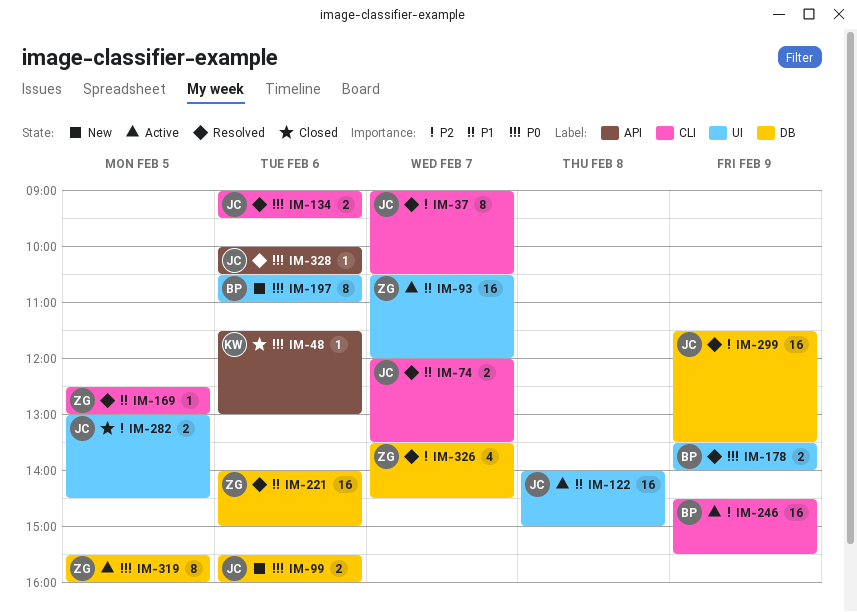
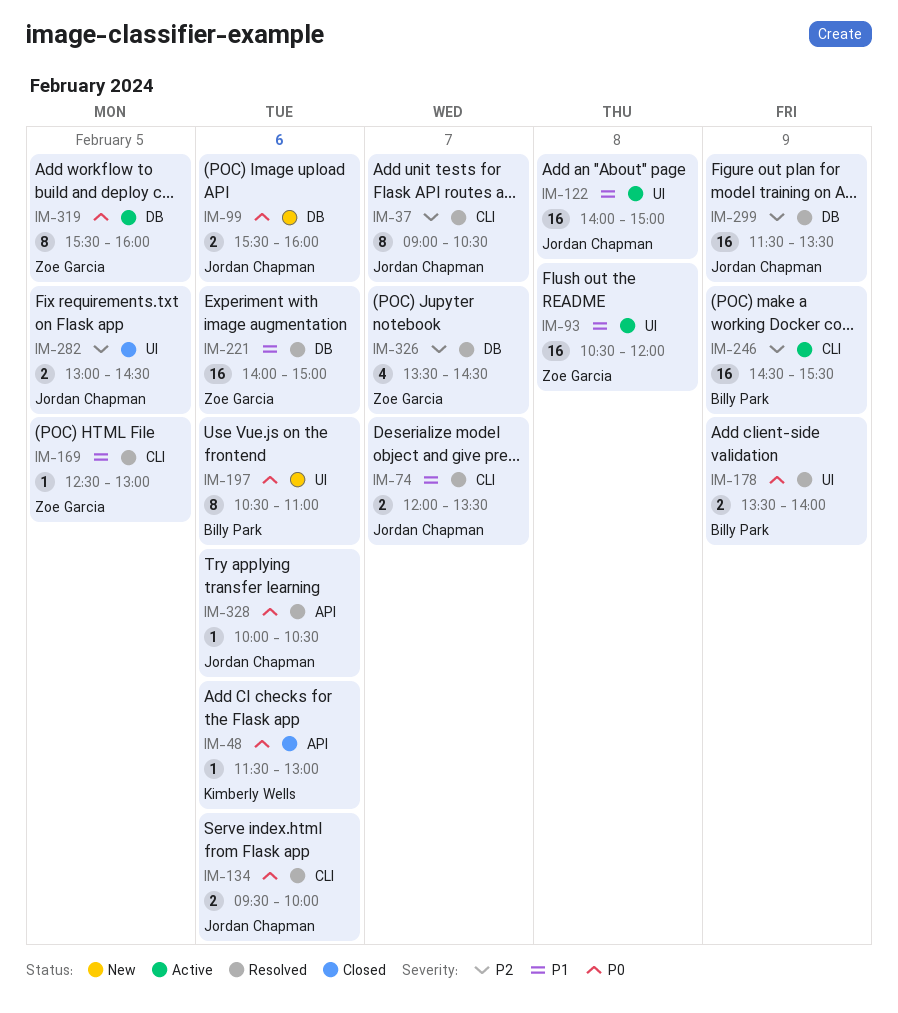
IM-93, day: Feb 7 -> Feb 8
IM-134, begins: 09:00 -> 09:30
IM-134, ends: 09:30 -> 10:00

